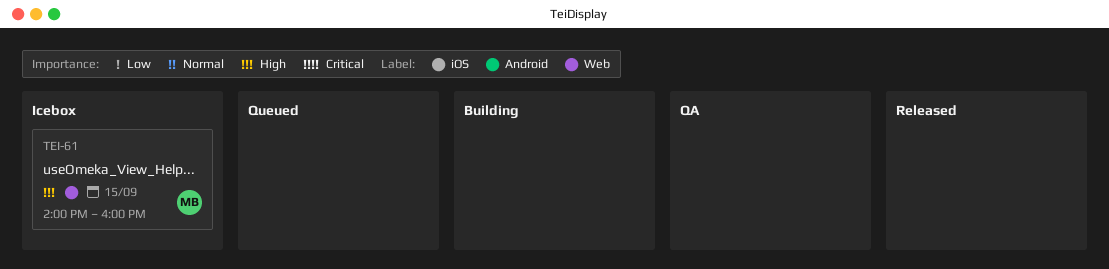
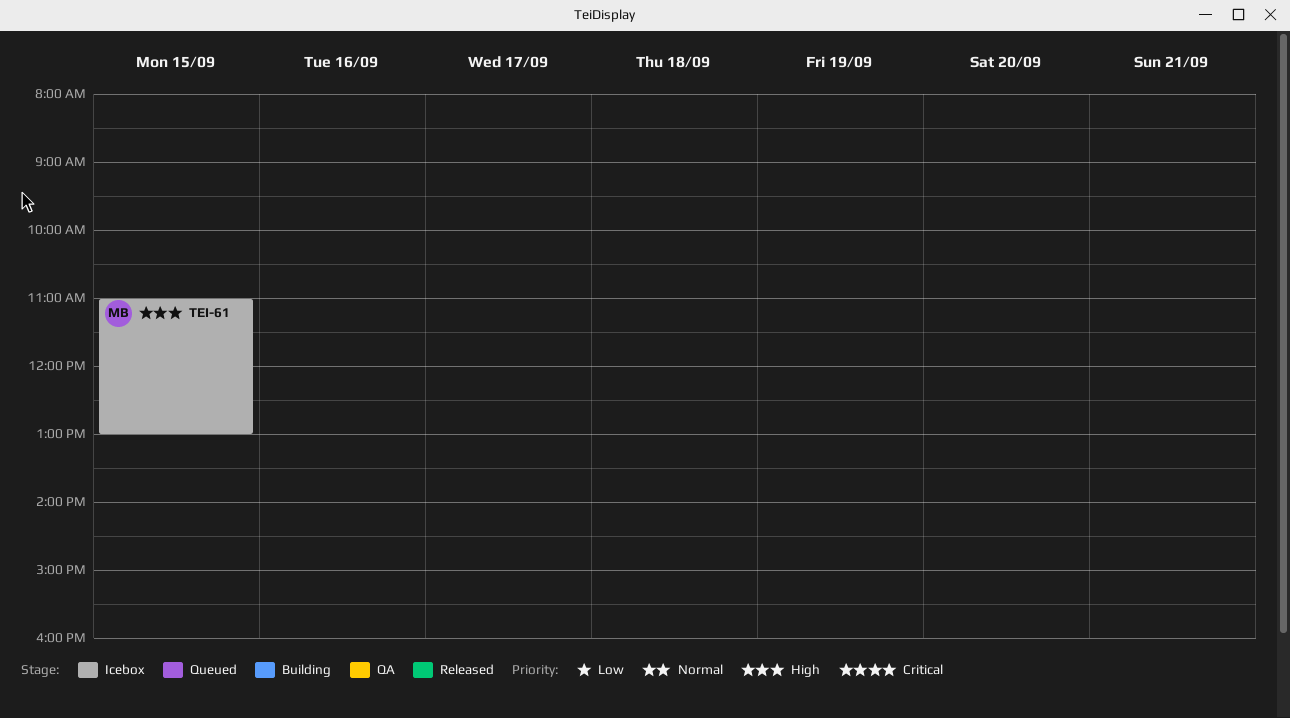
TEI-61, begins: 14:00 -> 11:00
TEI-61, ends: 16:00 -> 13:00

